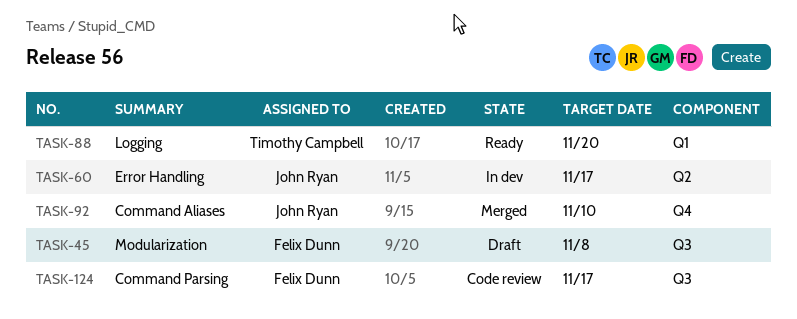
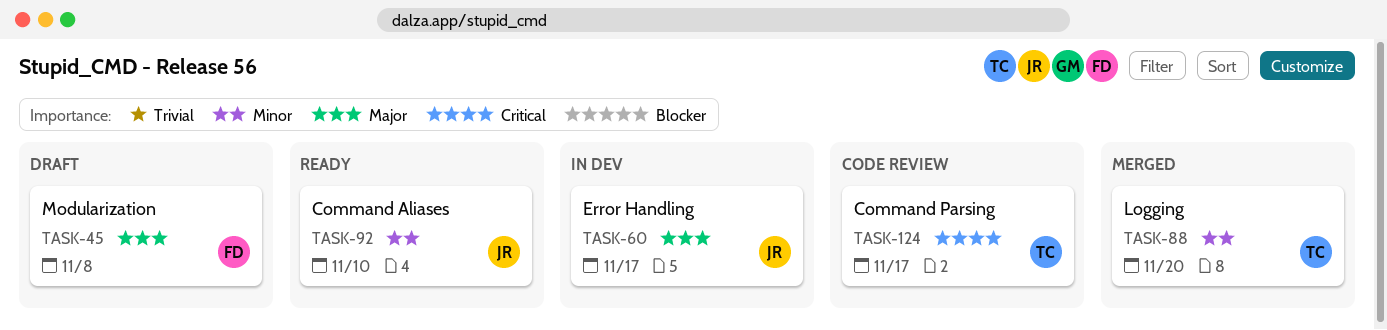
TASK-88, status: Ready -> Merged
TASK-92, status: Merged -> Ready
TASK-124, owner: Felix Dunn -> Timothy Campbell

